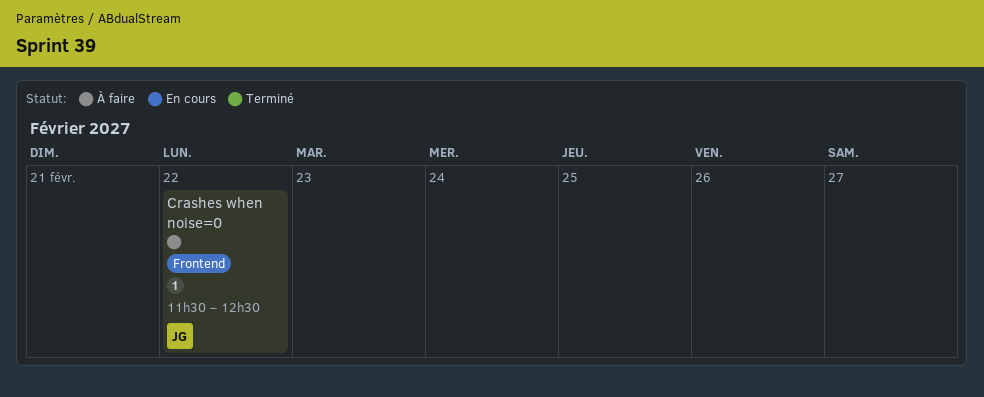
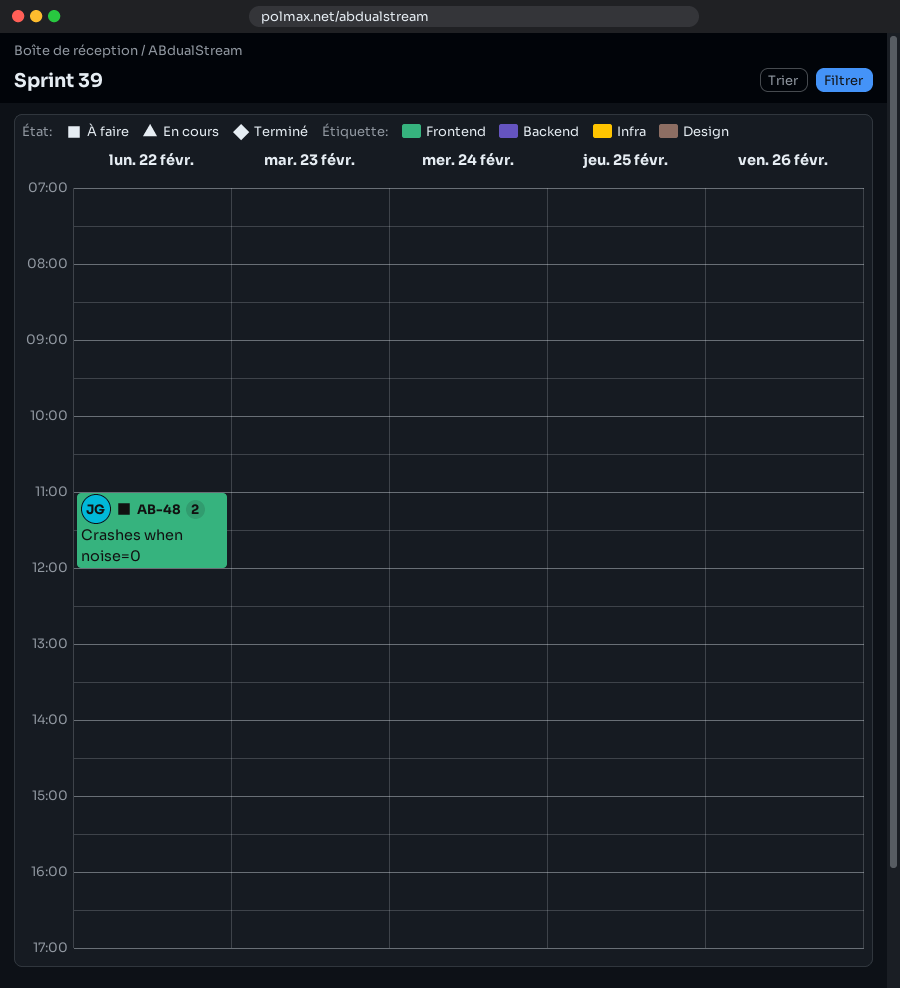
Crashes when noise=0, estimate: 1 -> 2
Crashes when noise=0, begins: 11:30 -> 11:00
Crashes when noise=0, ends: 12:30 -> 12:00

